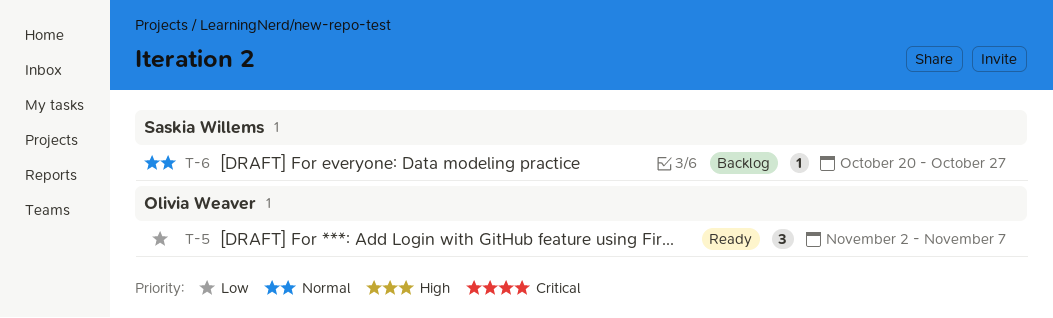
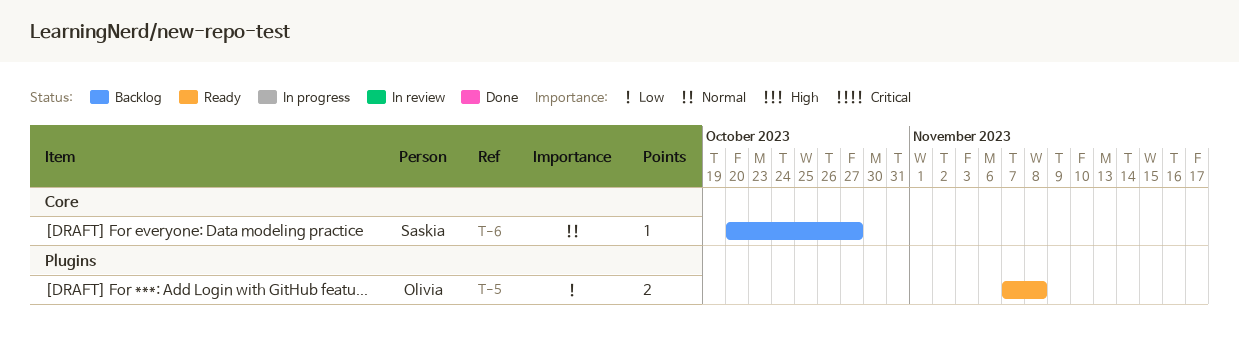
T-5, estimate: 3 -> 2
T-5, start: Nov 2 -> Nov 7
T-5, due: Nov 7 -> Nov 8

